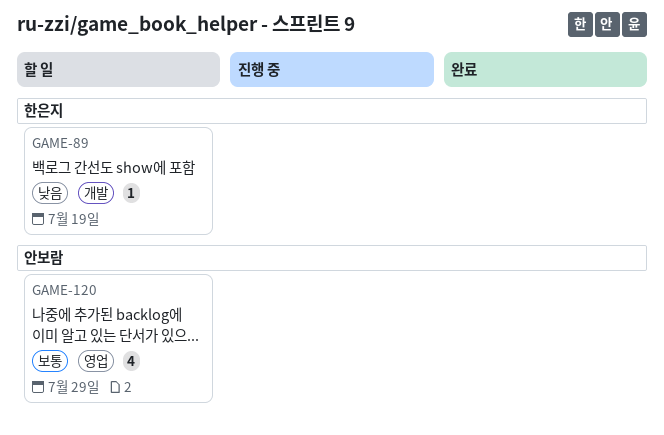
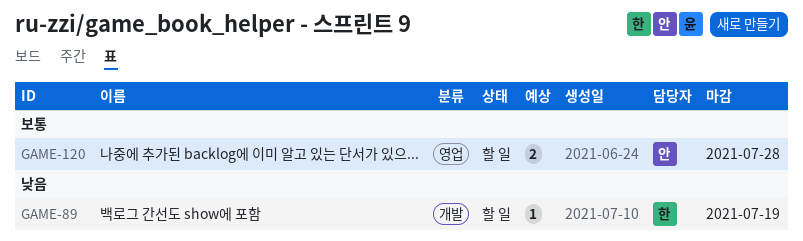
GAME-120, estimate: 4 -> 2
GAME-120, due: Jul 29 -> Jul 28

